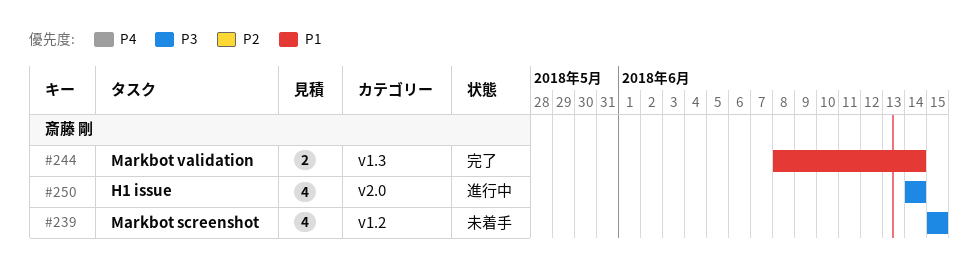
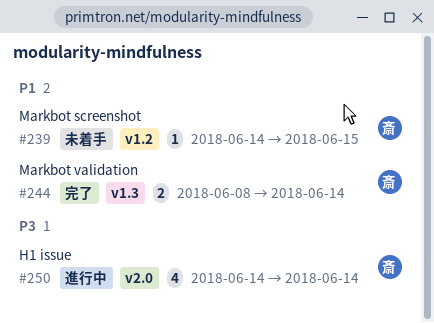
#239, priority: P3 -> P1
#239, estimate: 4 -> 1
#239, start: Jun 15 -> Jun 14

